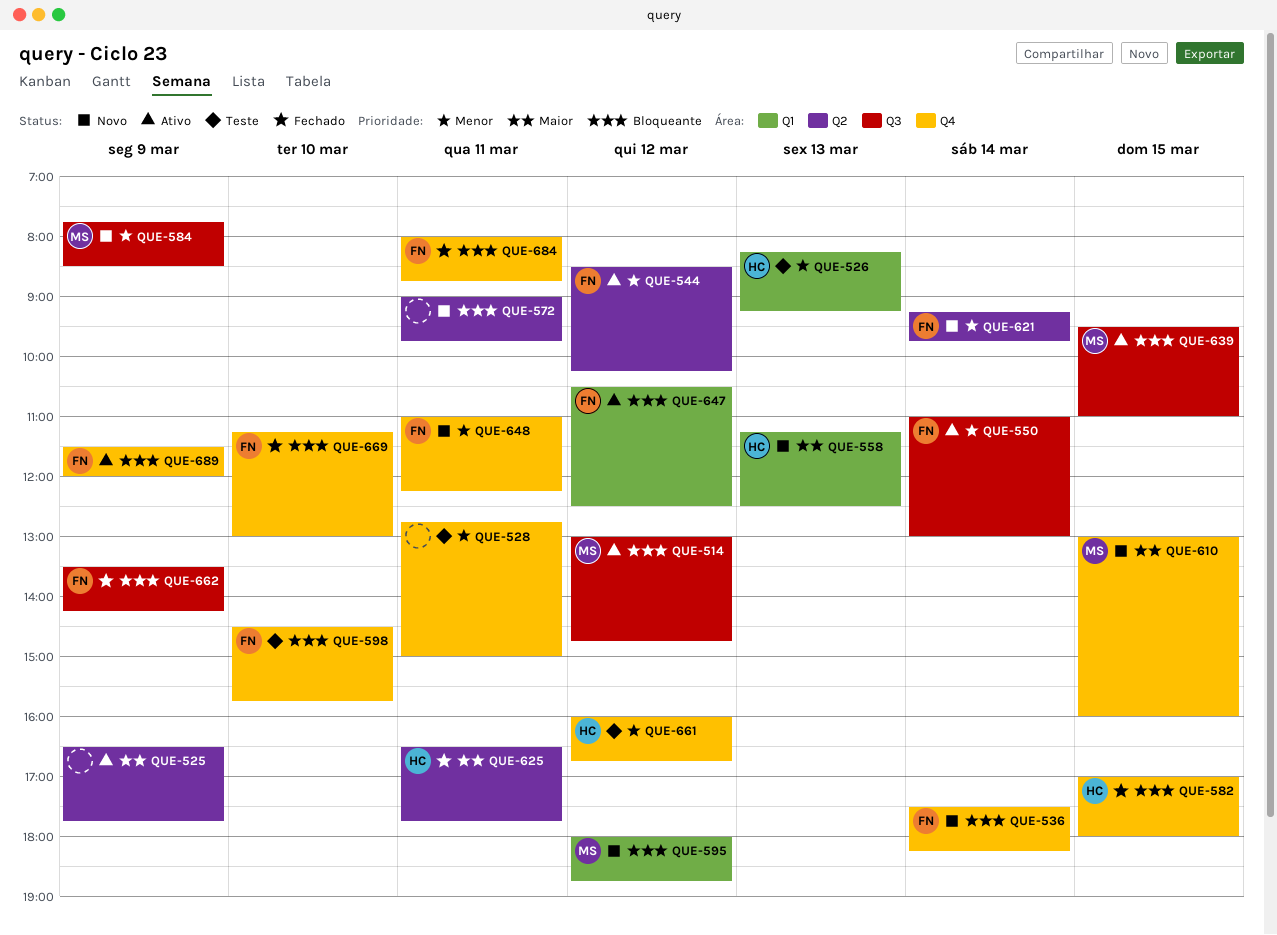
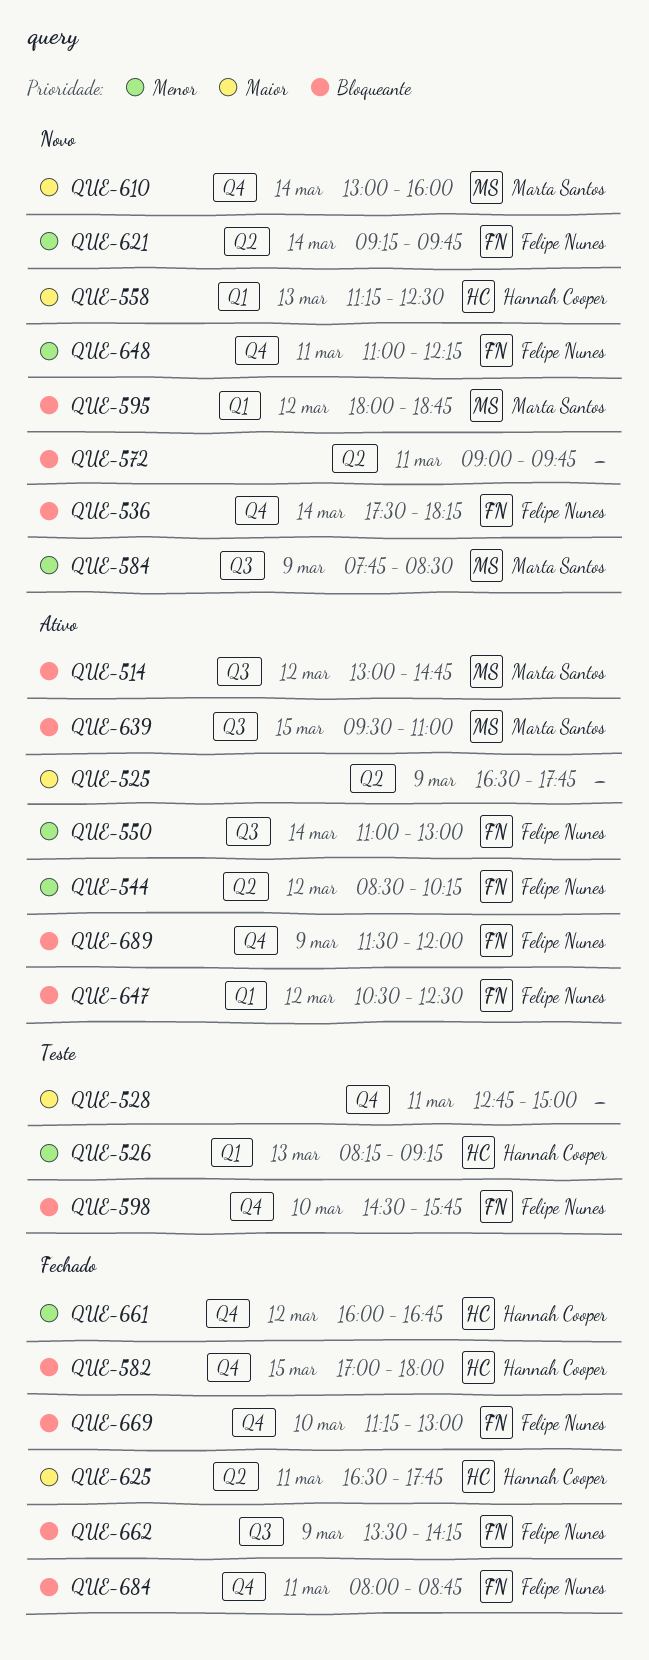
QUE-528, priority: Menor -> Maior
QUE-610, day: Mar 15 -> Mar 14
QUE-661, status: Teste -> Fechado

